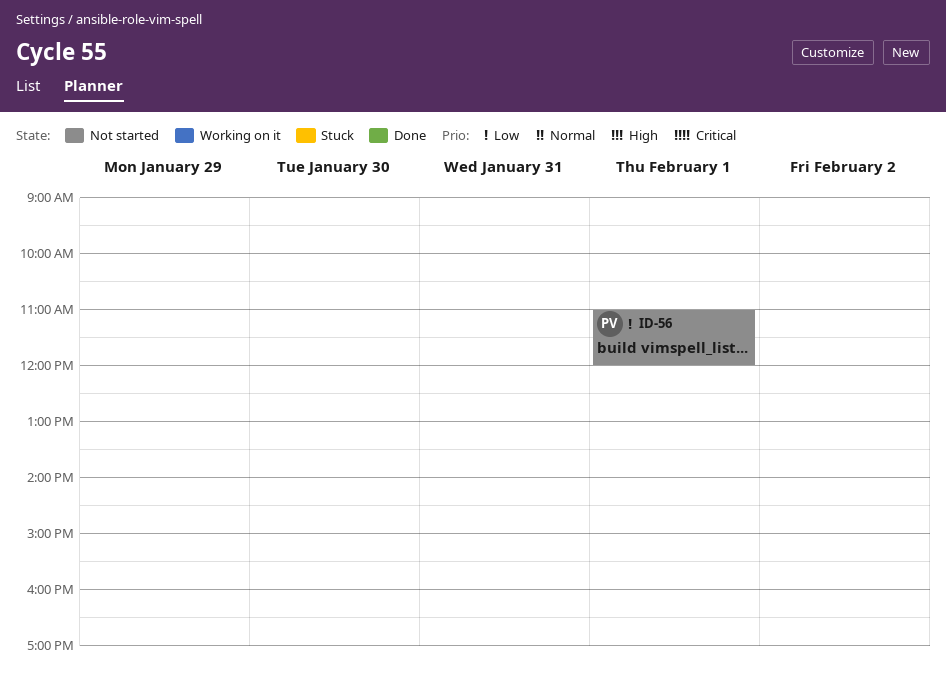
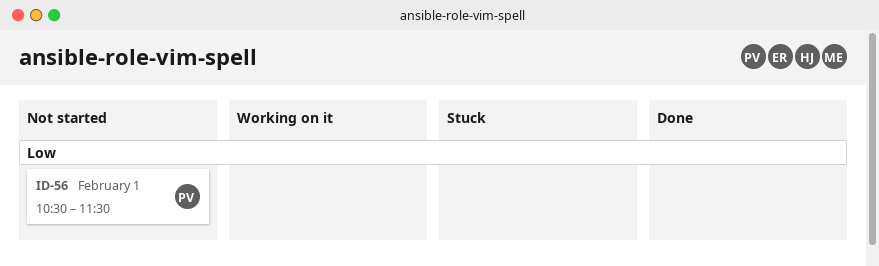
ID-56, begins: 11:00 -> 10:30
ID-56, ends: 12:00 -> 11:30

